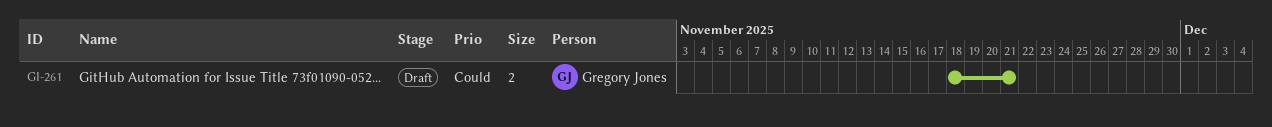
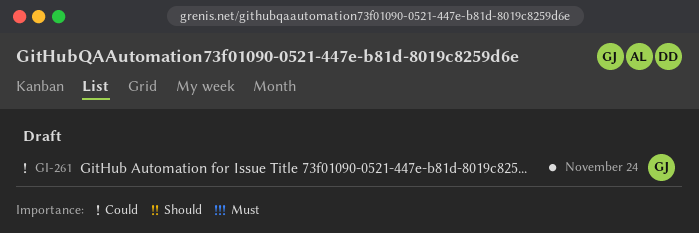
GI-261, estimate: 2 -> 1
GI-261, due: Nov 21 -> Nov 24

